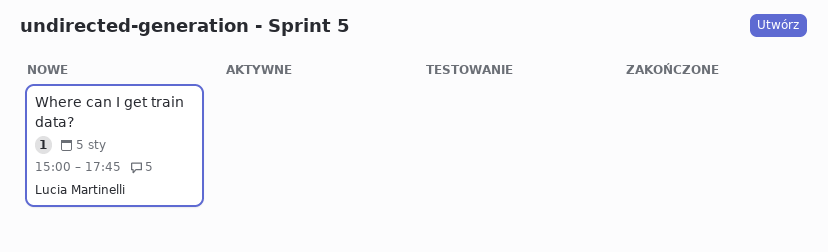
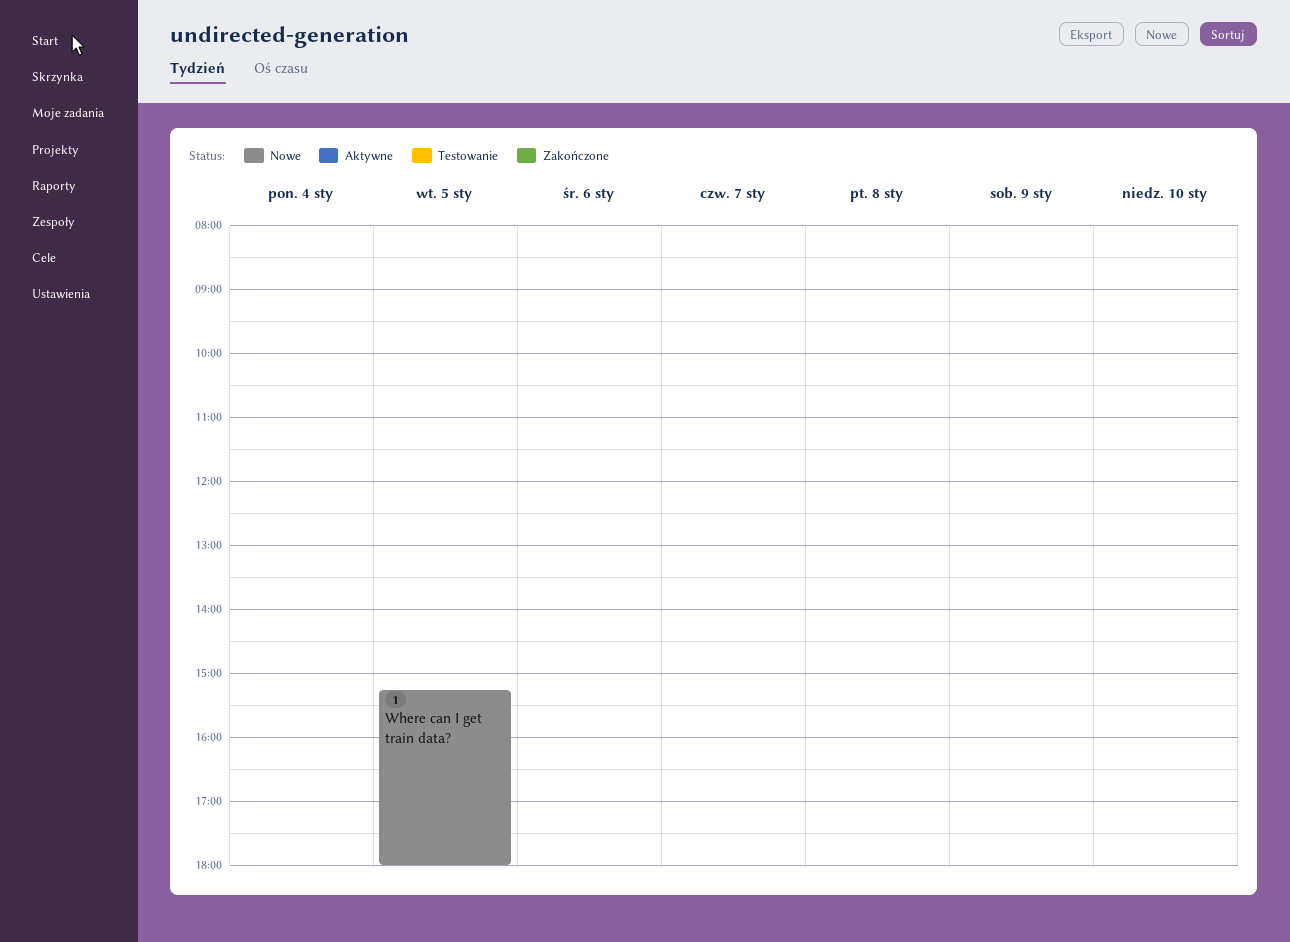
Where can I get train data?, begins: 15:00 -> 15:15
Where can I get train data?, ends: 17:45 -> 18:00

